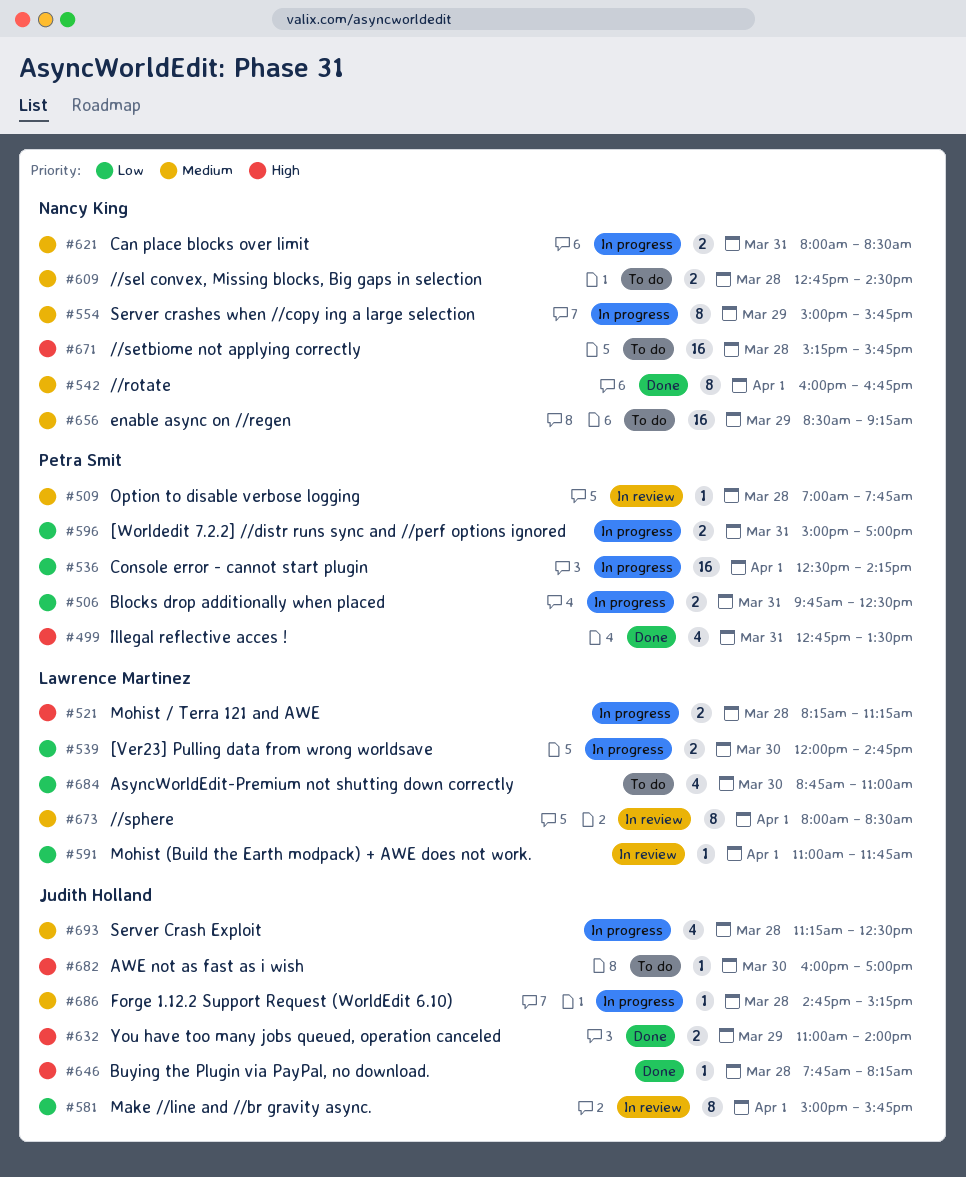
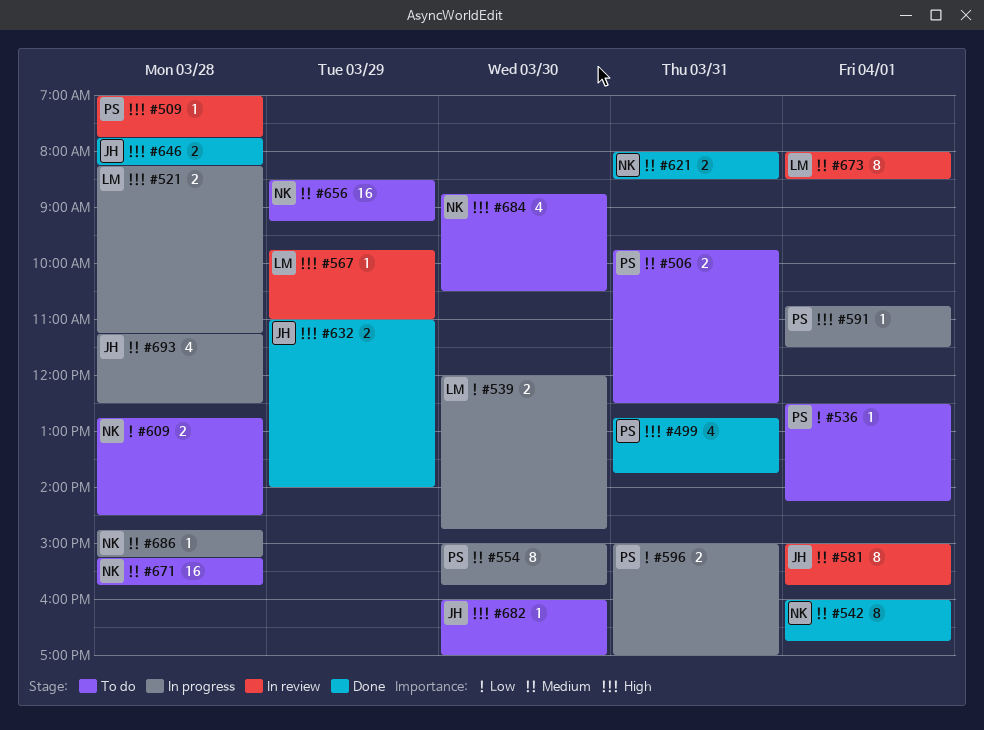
#499, ends: 13:30 -> 13:45
#506, status: In progress -> To do
#506, priority: Low -> Medium
#509, priority: Medium -> High
#536, status: In progress -> To do
#536, estimate: 16 -> 1
#554, owner: Nancy King -> Petra Smit
#554, day: Mar 29 -> Mar 30
#567: none -> present
#581, priority: Low -> Medium
#591, status: In review -> In progress
#591, owner: Lawrence Martinez -> Petra Smit
#591, priority: Low -> High
#591, begins: 11:00 -> 10:45
#591, ends: 11:45 -> 11:30
#609, priority: Medium -> Low
#621, status: In progress -> Done
#646, estimate: 1 -> 2
#671, priority: High -> Medium
#684, owner: Lawrence Martinez -> Nancy King
#684, priority: Low -> High
#684, ends: 11:00 -> 10:30
#686, owner: Judith Holland -> Nancy King

